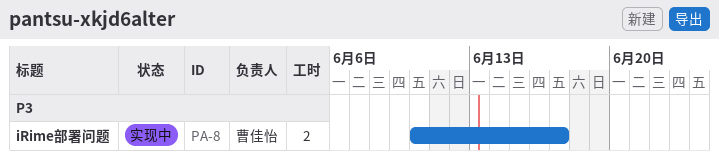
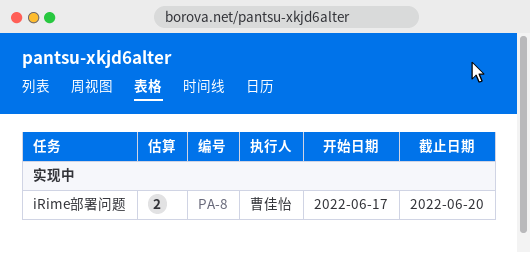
PA-8, start: Jun 10 -> Jun 17
PA-8, due: Jun 17 -> Jun 20

